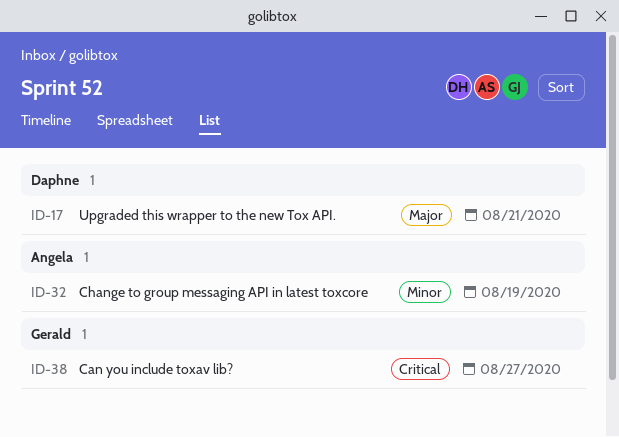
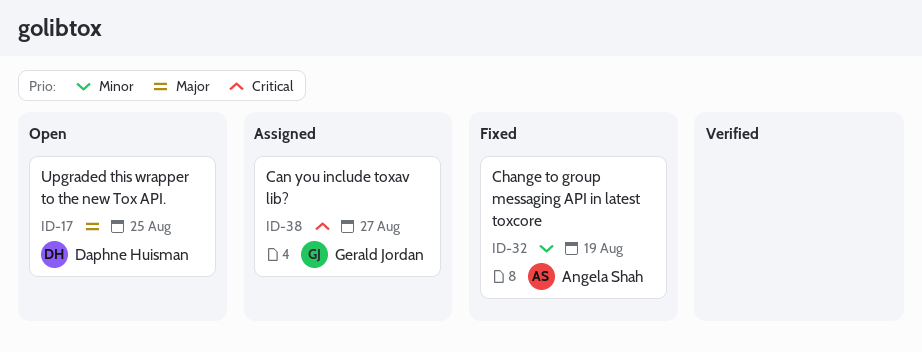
ID-17, due: Aug 21 -> Aug 25

